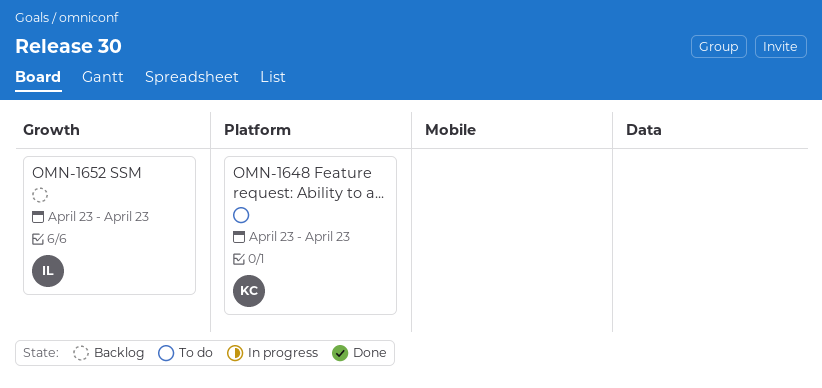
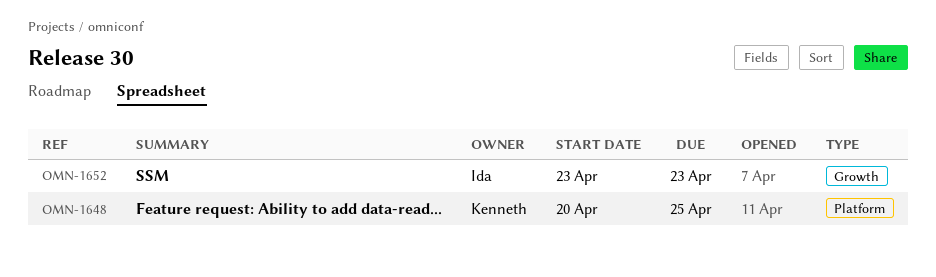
OMN-1648, start: Apr 23 -> Apr 20
OMN-1648, due: Apr 23 -> Apr 25

